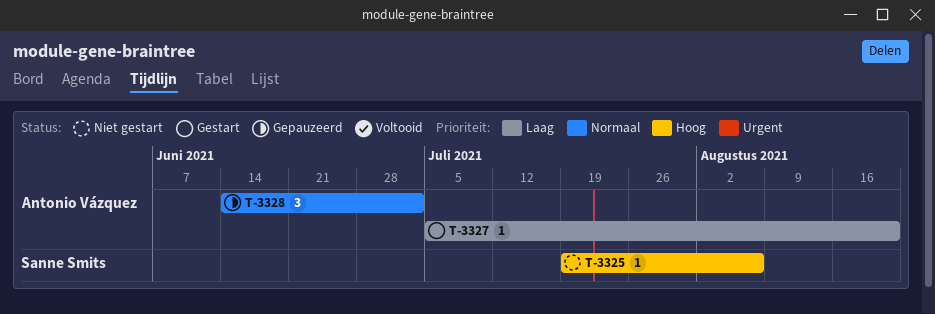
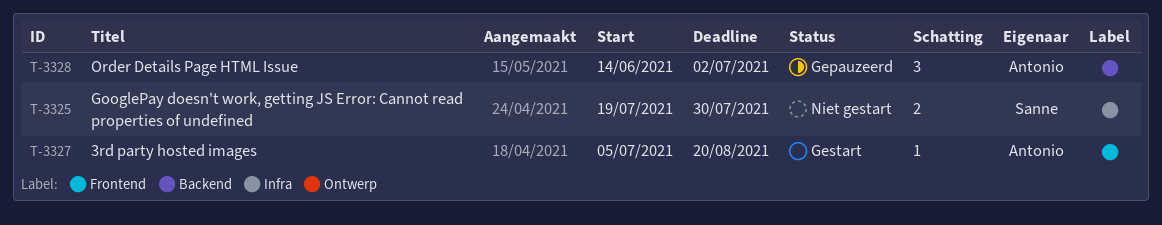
T-3325, estimate: 1 -> 2
T-3325, due: Aug 6 -> Jul 30

